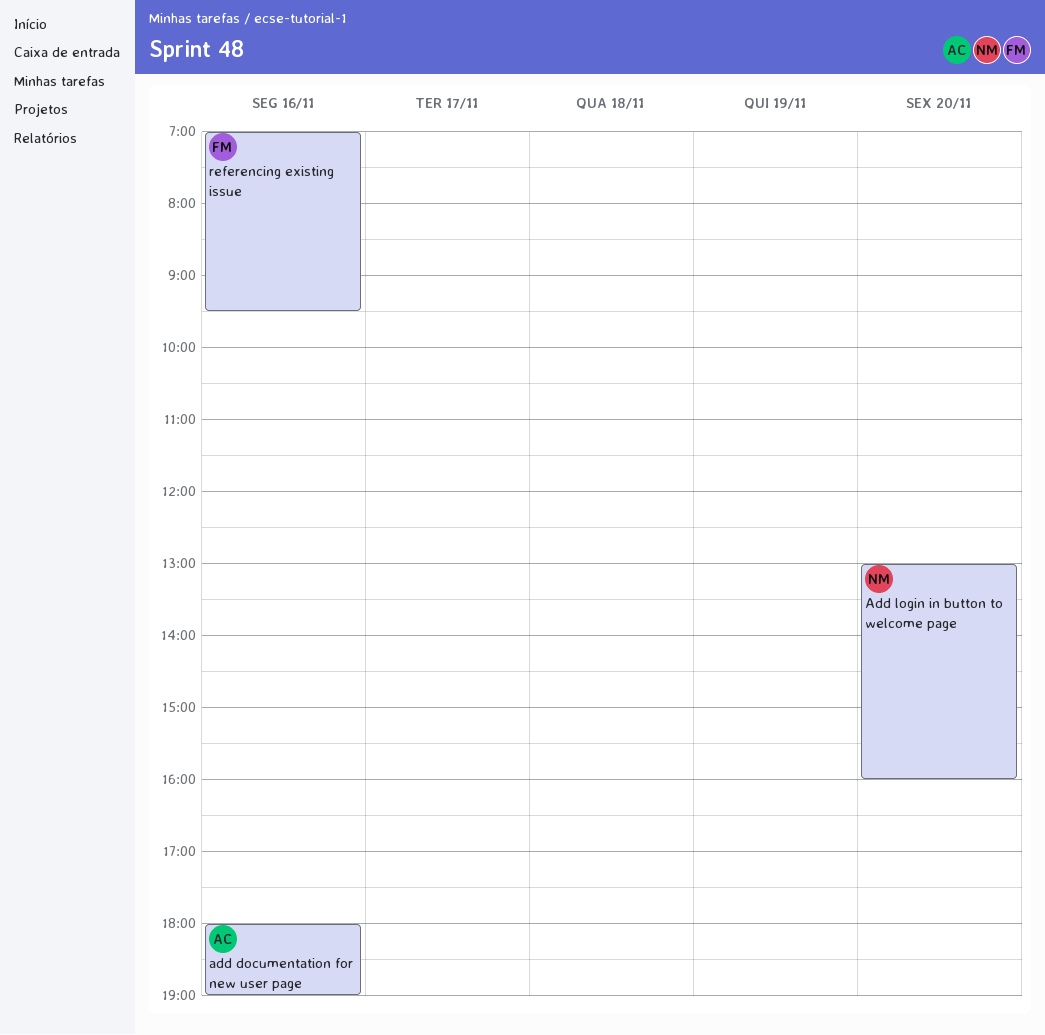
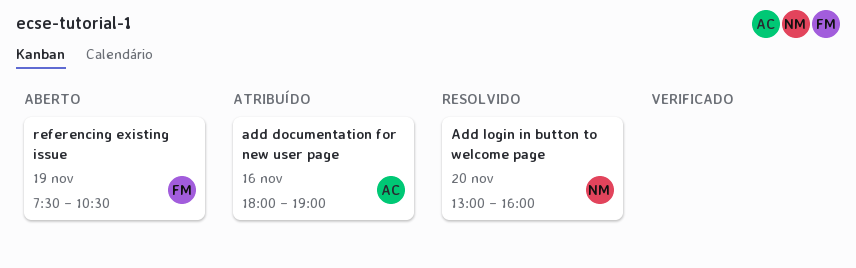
referencing existing issue, day: Nov 16 -> Nov 19
referencing existing issue, begins: 07:00 -> 07:30
referencing existing issue, ends: 09:30 -> 10:30

